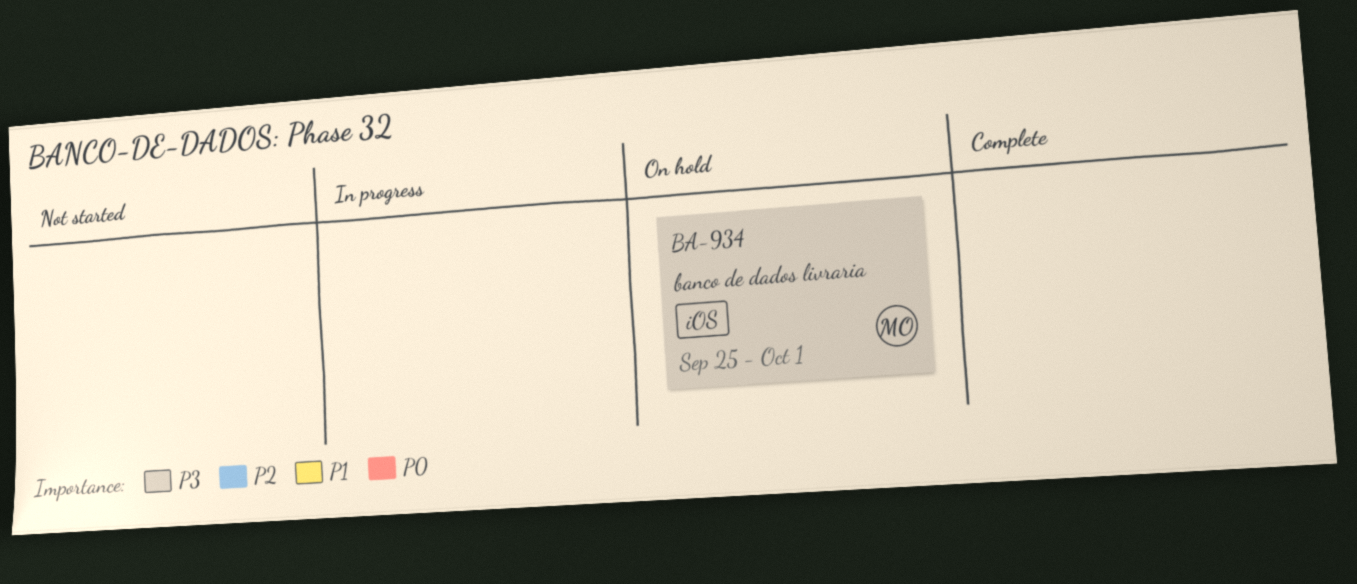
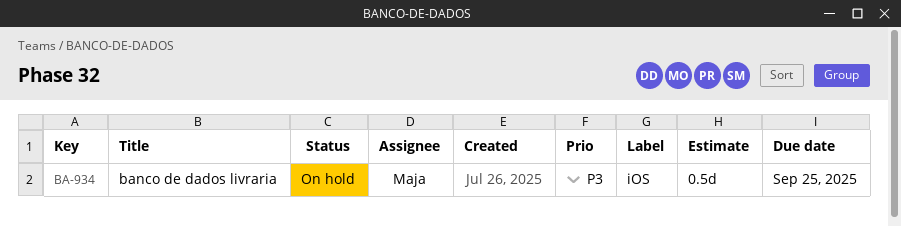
BA-934, due: Oct 1 -> Sep 25

